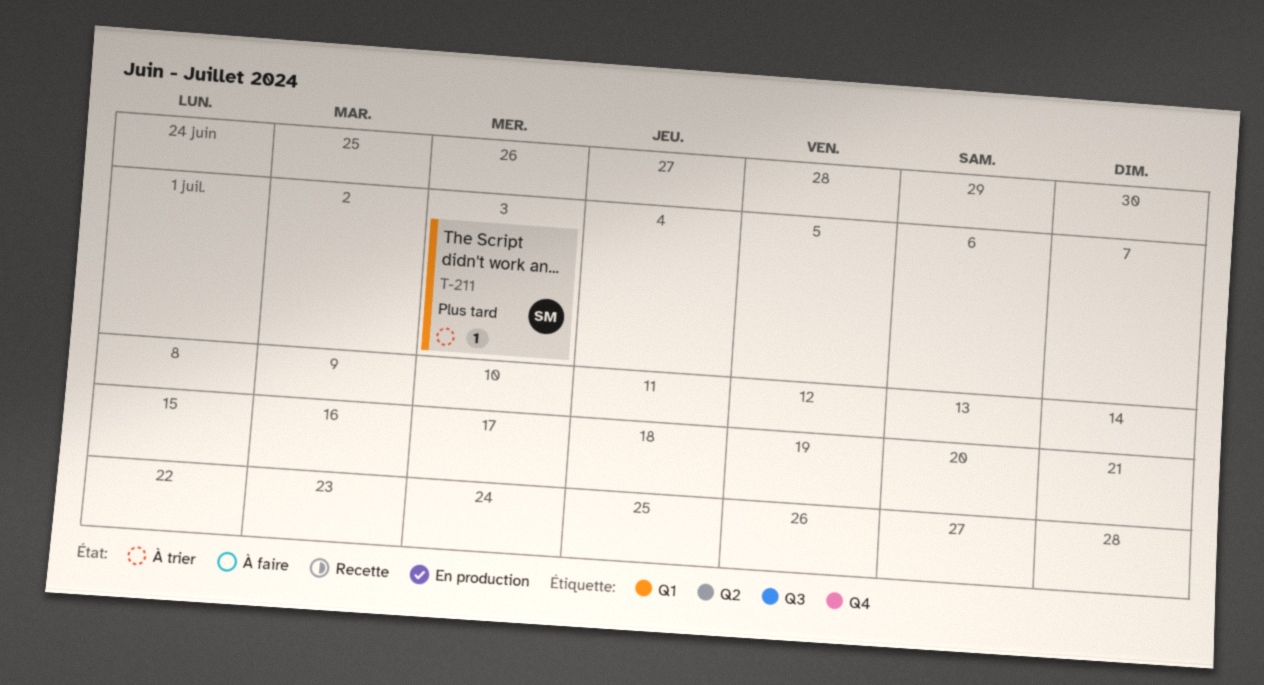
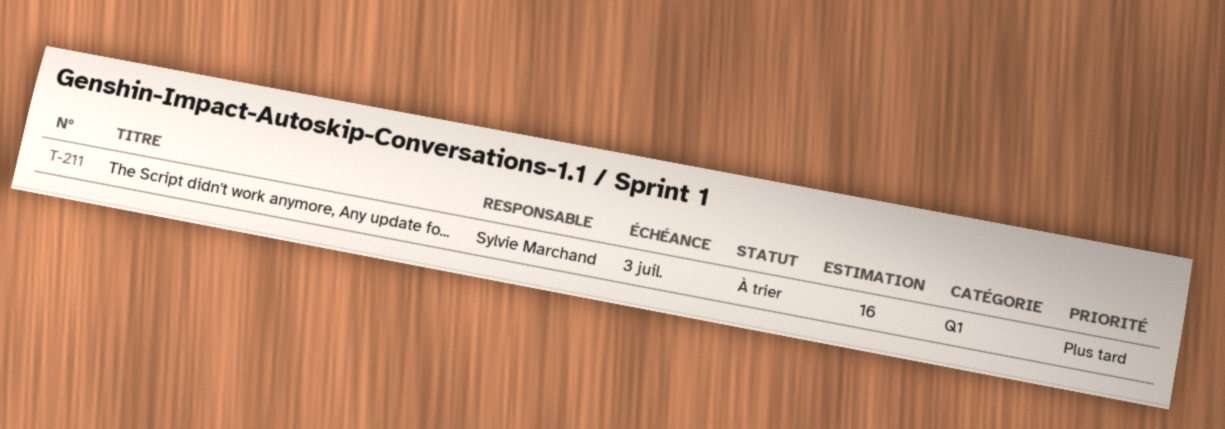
T-211, estimate: 1 -> 16

